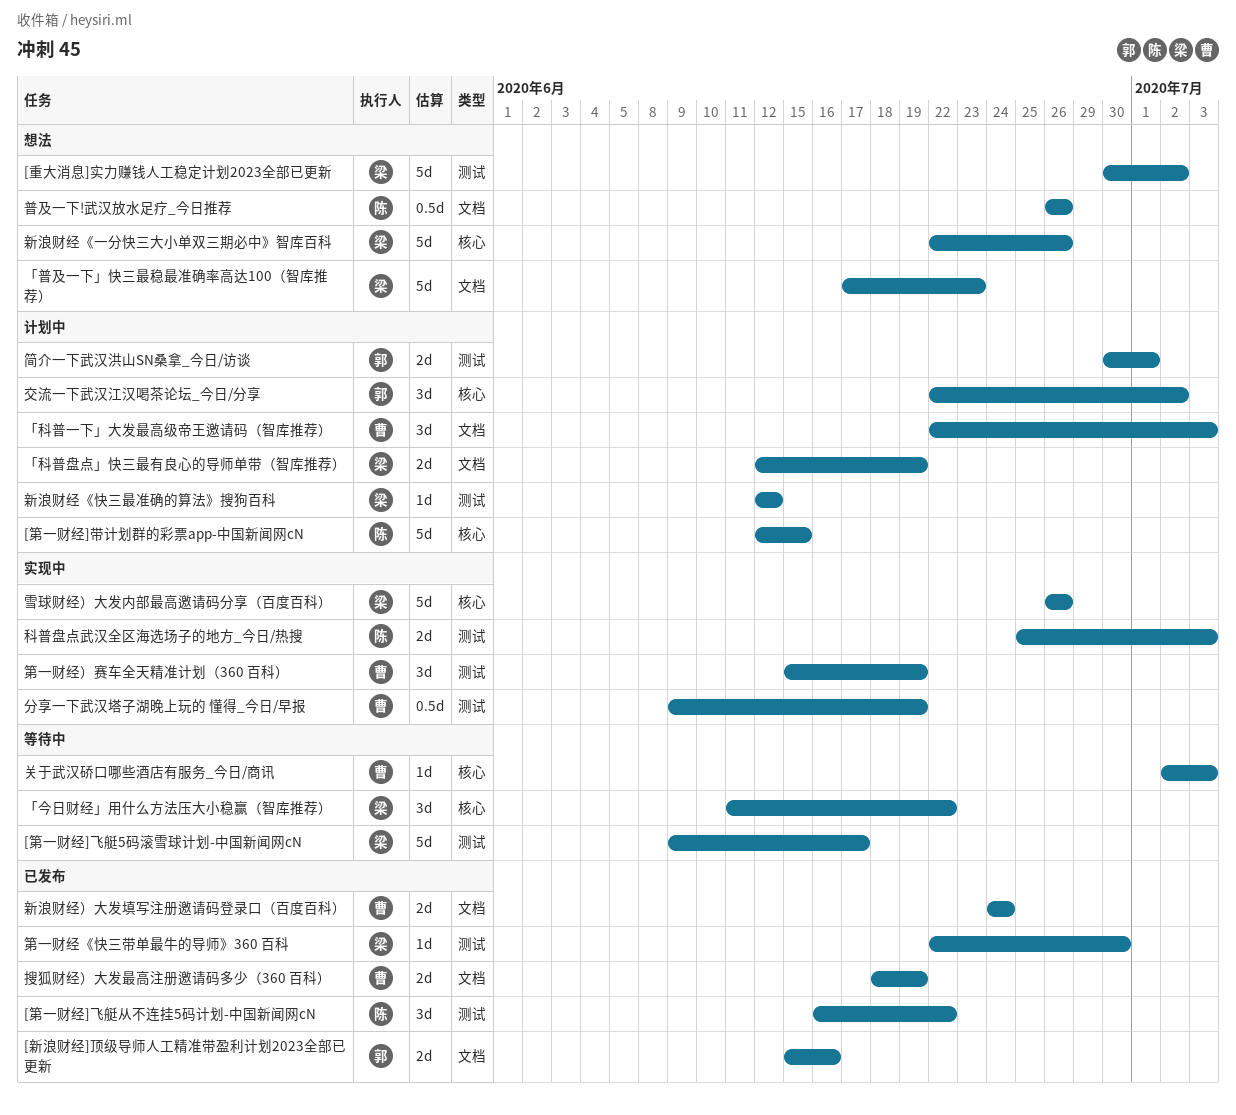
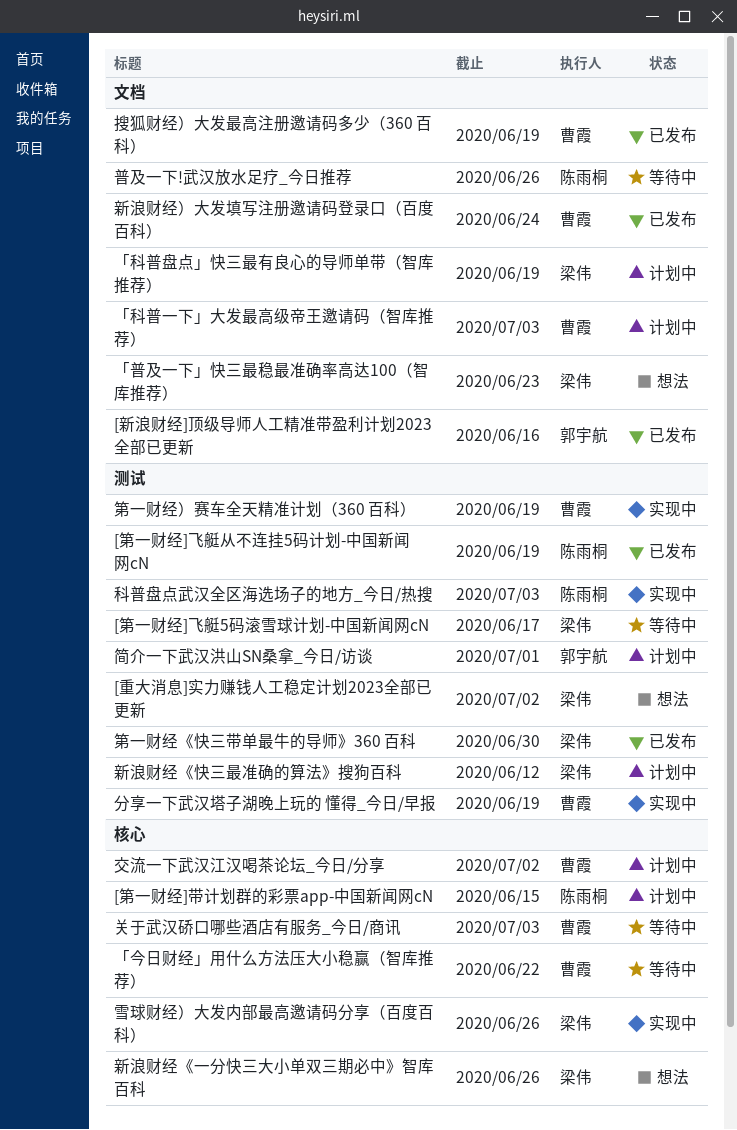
[第一财经]飞艇从不连挂5码计划-中国新闻网cN, due: Jun 22 -> Jun 19
「今日财经」用什么方法压大小稳赢（智库推荐）, owner: 梁伟 -> 曹霞
交流一下武汉江汉喝茶论坛_今日/分享, owner: 郭宇航 -> 曹霞
普及一下!武汉放水足疗_今日推荐, status: 想法 -> 等待中

